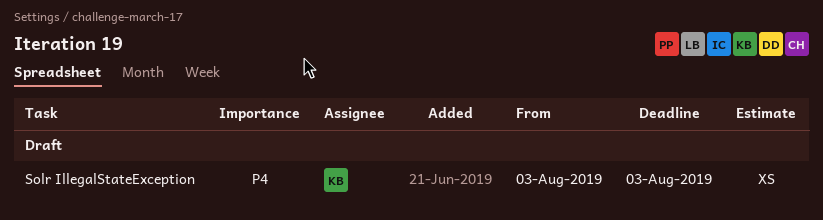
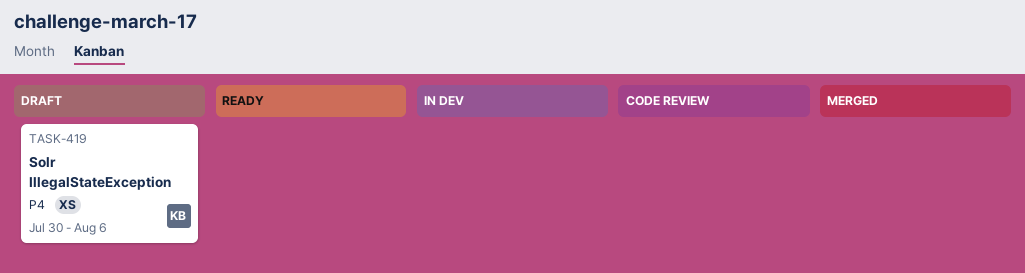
Solr IllegalStateException, start: Aug 3 -> Jul 30
Solr IllegalStateException, due: Aug 3 -> Aug 6

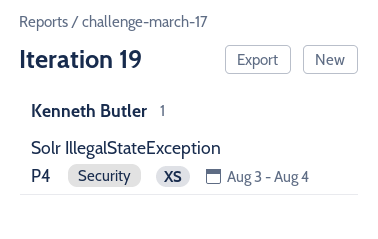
Solr IllegalStateException, start: Jul 30 -> Aug 3
Solr IllegalStateException, due: Aug 6 -> Aug 4

